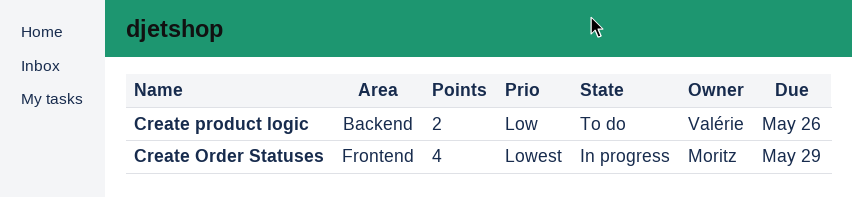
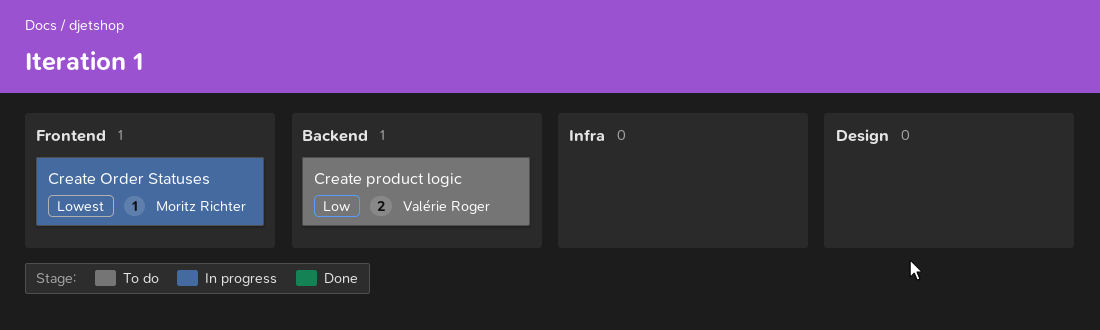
Create Order Statuses, estimate: 4 -> 1

